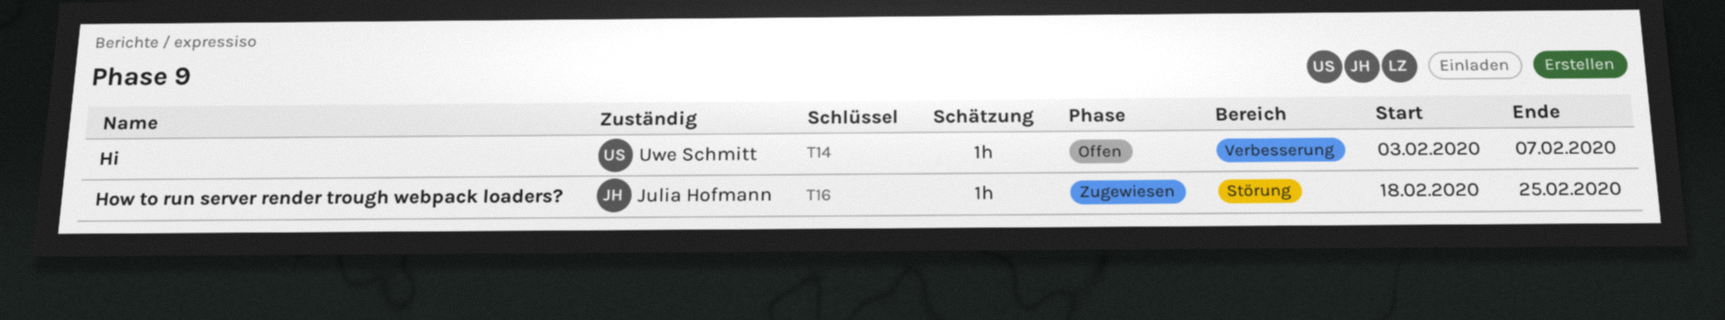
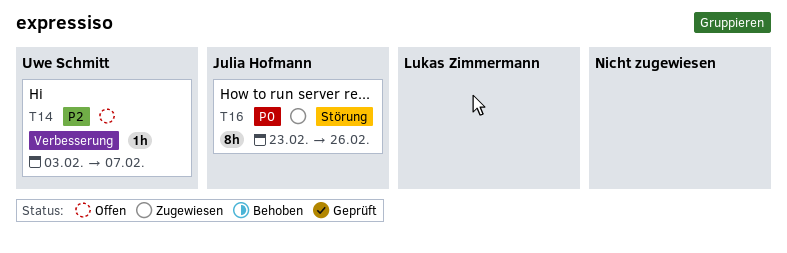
T16, estimate: 1h -> 8h
T16, start: Feb 18 -> Feb 23
T16, due: Feb 25 -> Feb 26

